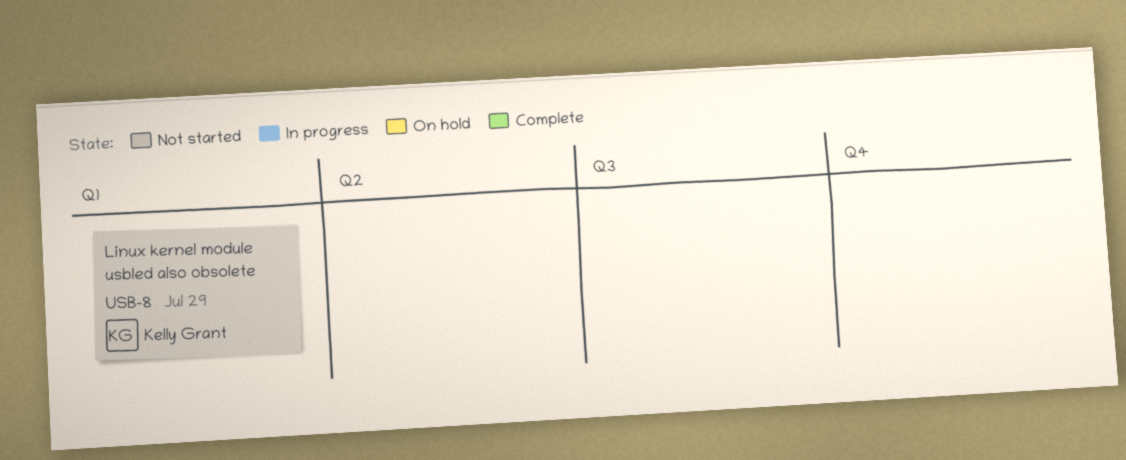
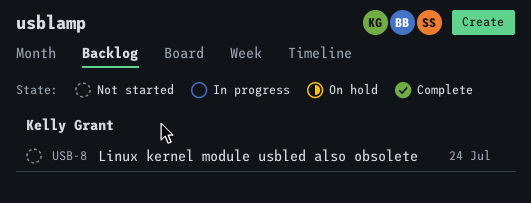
USB-8, due: Jul 29 -> Jul 24

